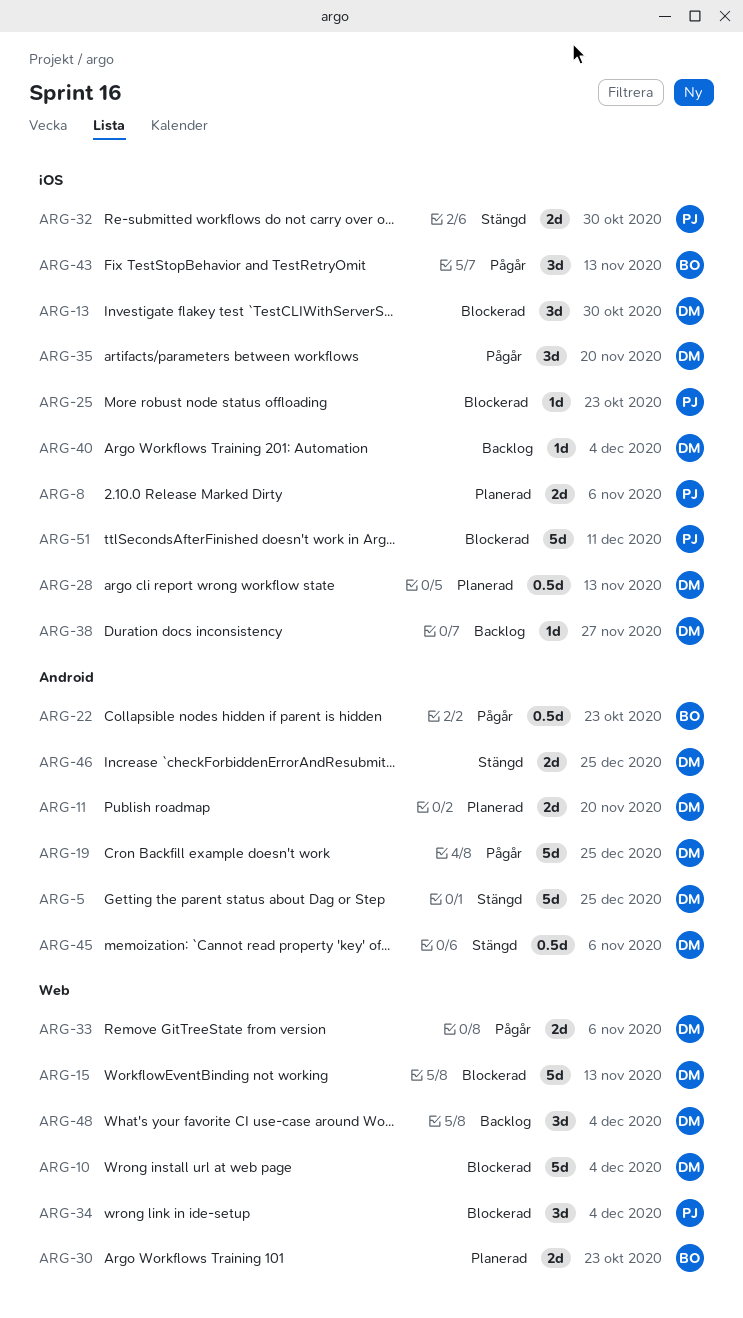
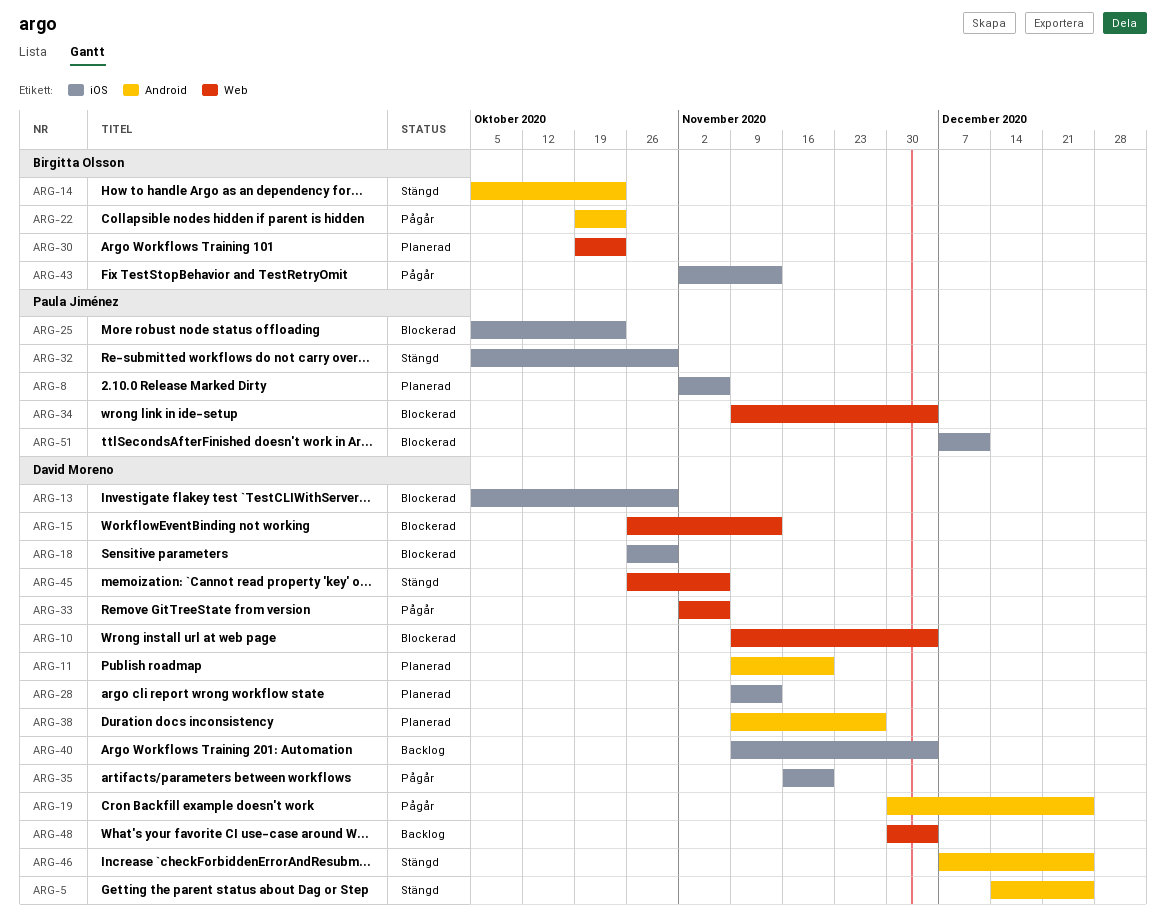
ARG-14: none -> present
ARG-18: none -> present
ARG-38, status: Backlog -> Planerad
ARG-38, label: iOS -> Android
ARG-45, label: Android -> Web

